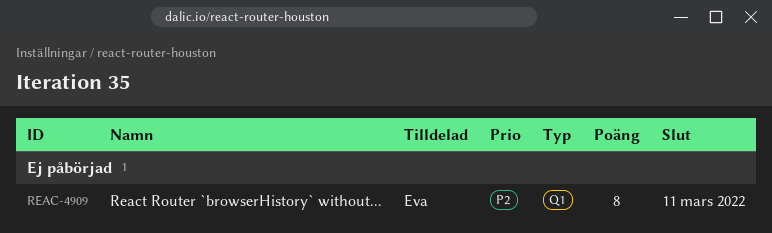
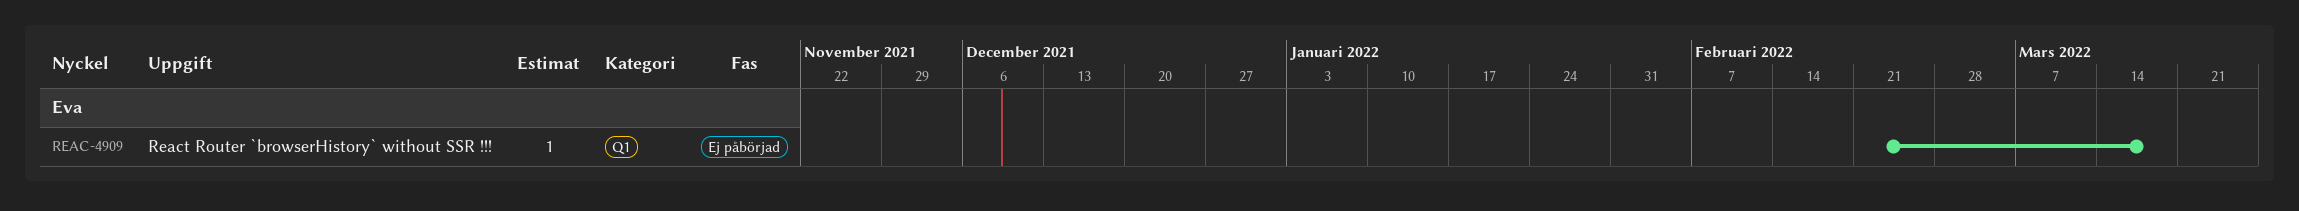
REAC-4909, estimate: 8 -> 1
REAC-4909, due: Mar 11 -> Mar 18

